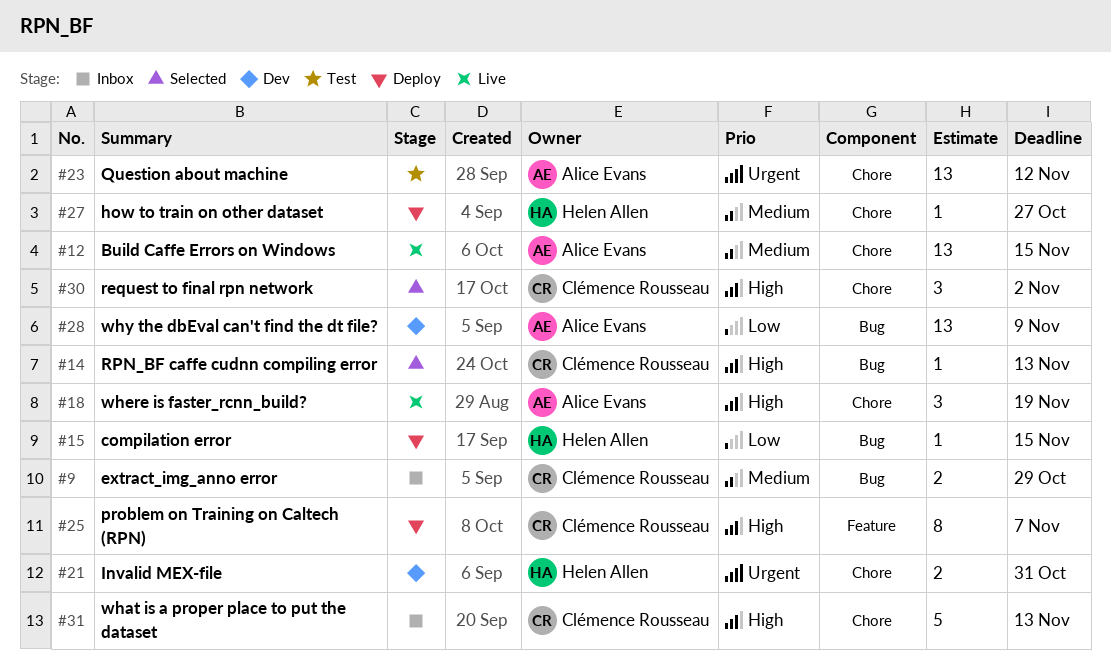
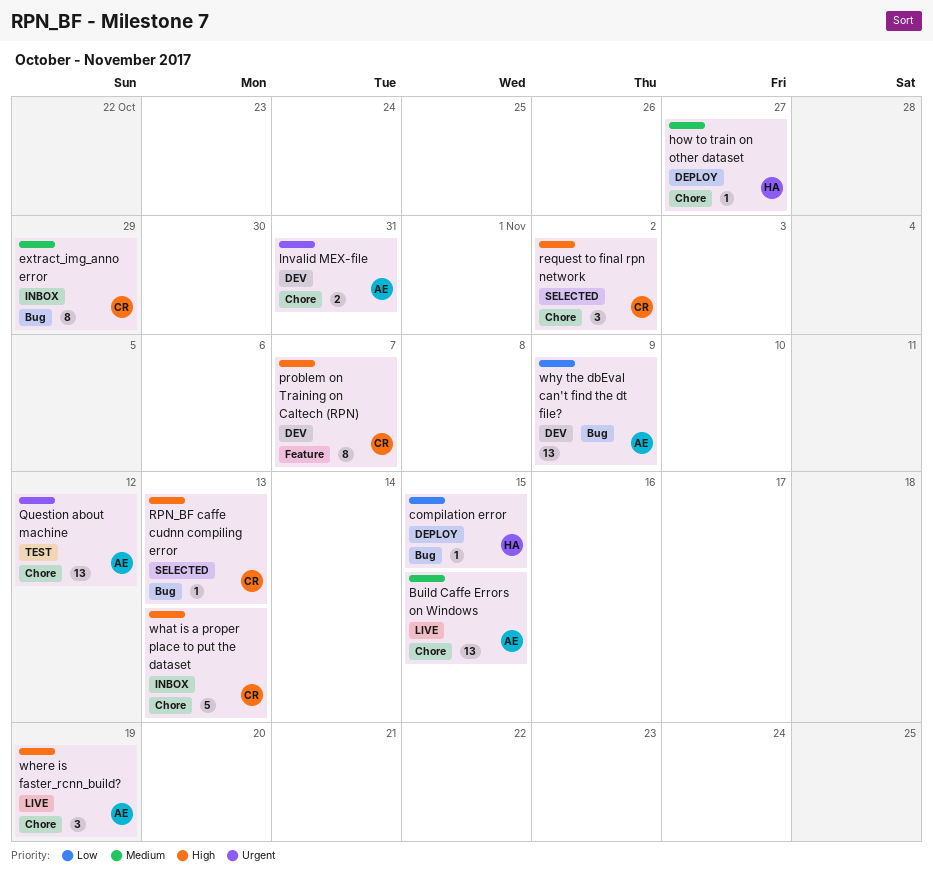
extract_img_anno error, estimate: 2 -> 8
Invalid MEX-file, owner: Helen Allen -> Alice Evans
problem on Training on Caltech (RPN), status: Deploy -> Dev

